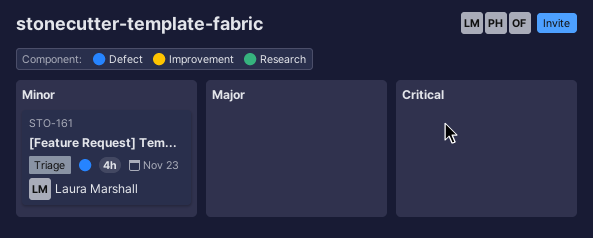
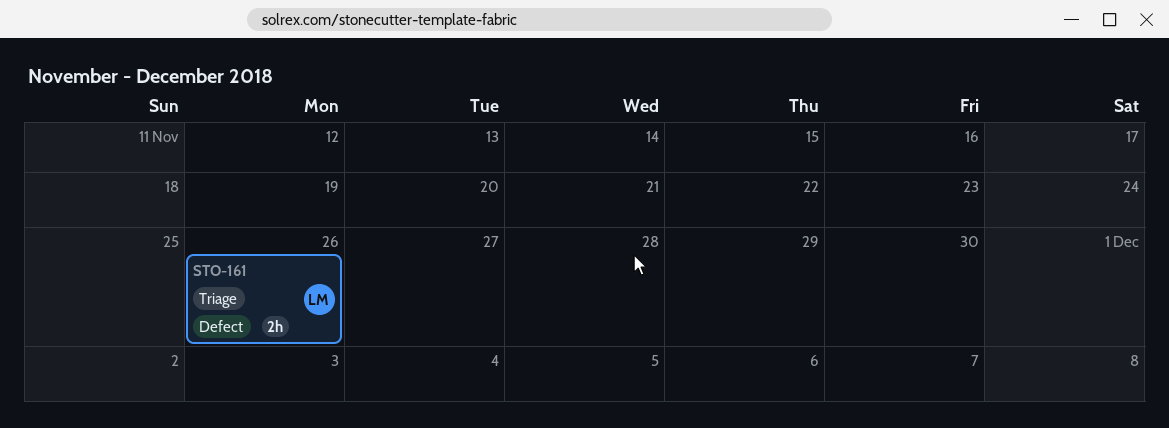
STO-161, estimate: 4h -> 2h
STO-161, due: Nov 23 -> Nov 26

